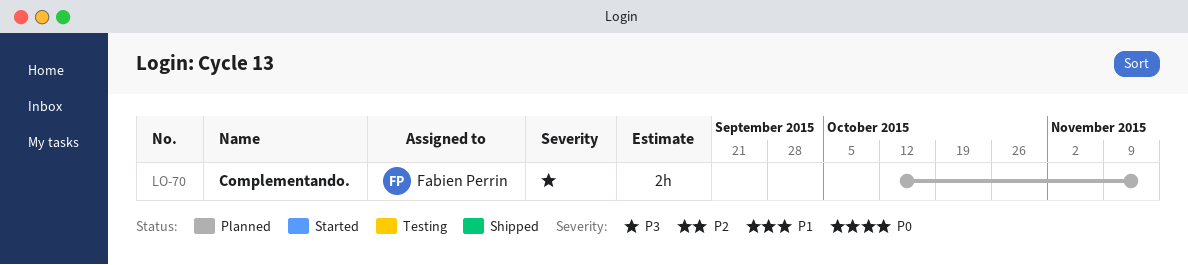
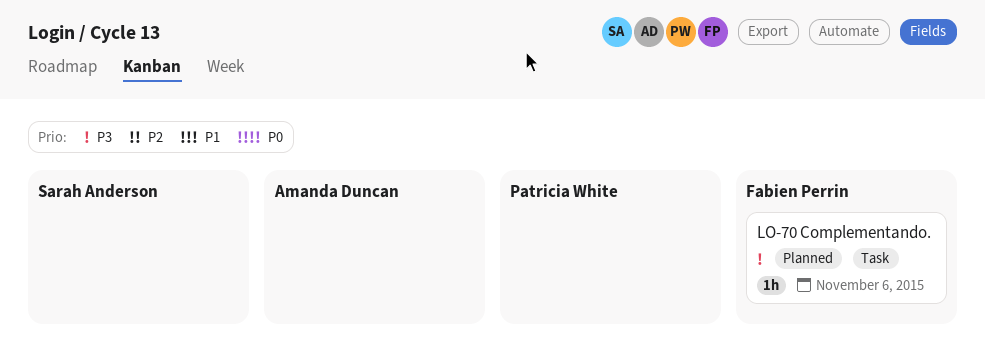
LO-70, estimate: 2h -> 1h
LO-70, due: Nov 13 -> Nov 6

